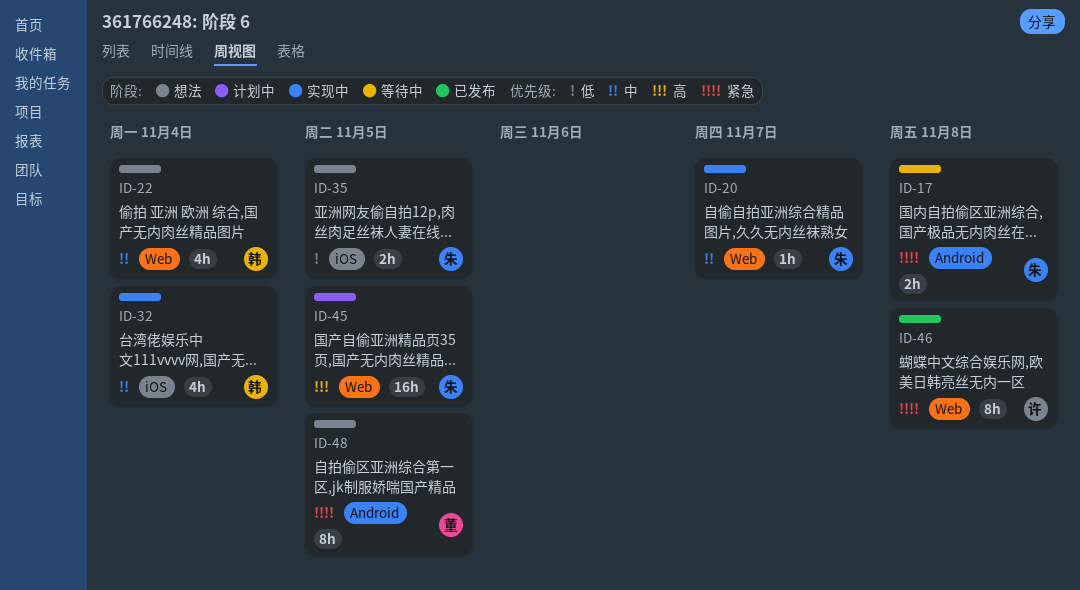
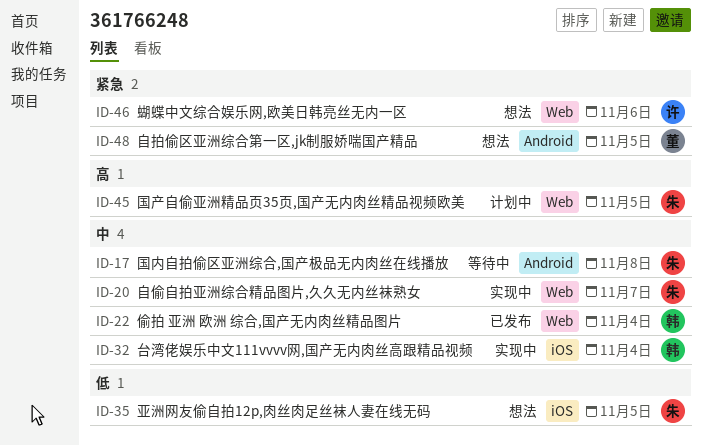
ID-17, priority: 紧急 -> 中
ID-22, status: 想法 -> 已发布
ID-46, status: 已发布 -> 想法
ID-46, due: Nov 8 -> Nov 6

